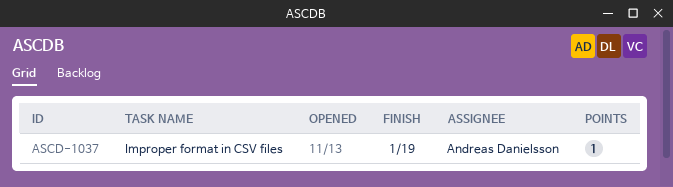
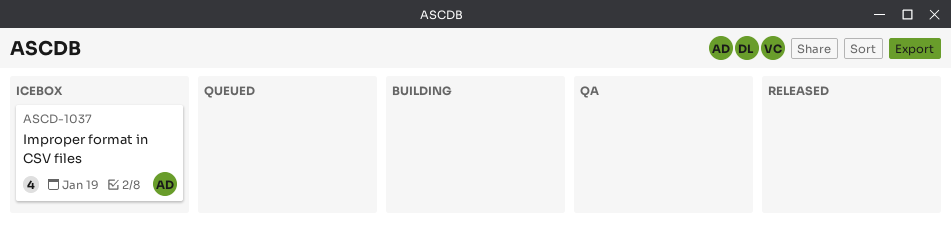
ASCD-1037, estimate: 1 -> 4

